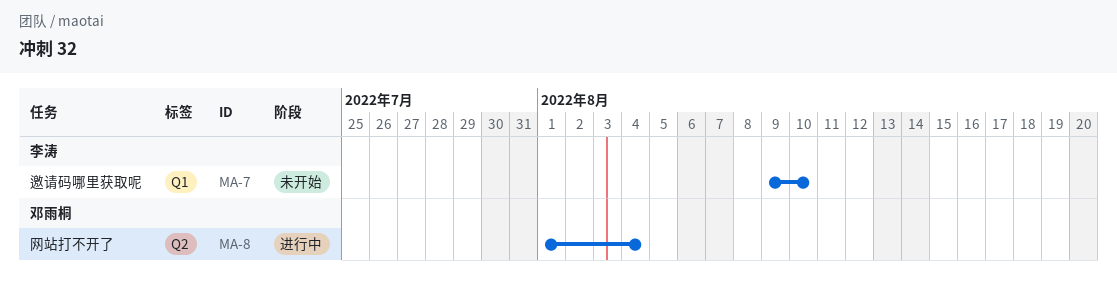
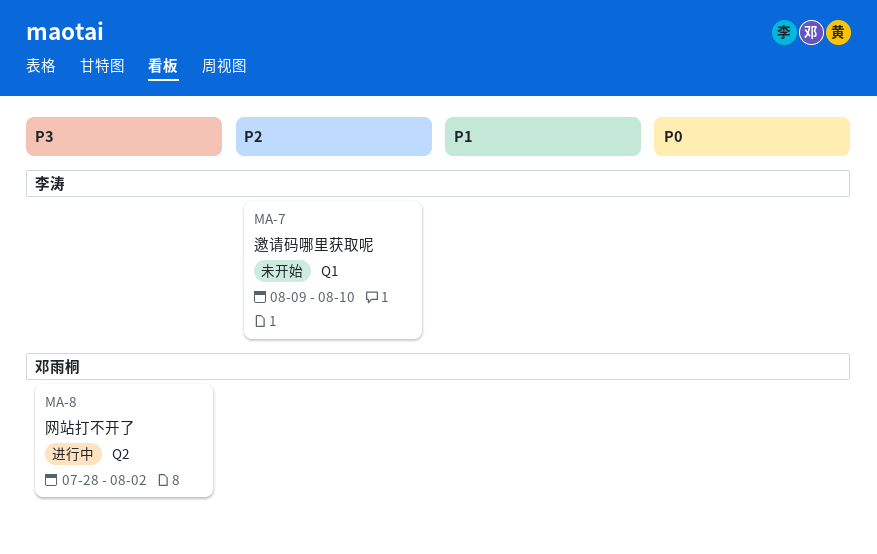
MA-8, start: Aug 1 -> Jul 28
MA-8, due: Aug 4 -> Aug 2

